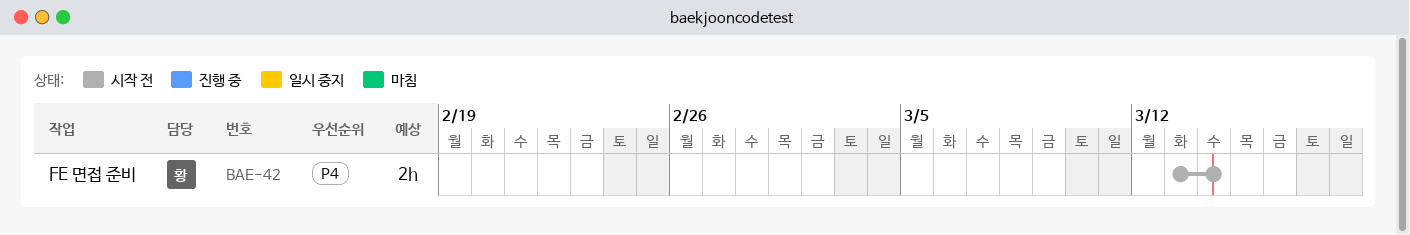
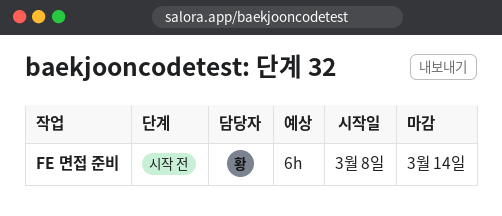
FE 면접 준비, estimate: 2h -> 6h
FE 면접 준비, start: Mar 13 -> Mar 8

